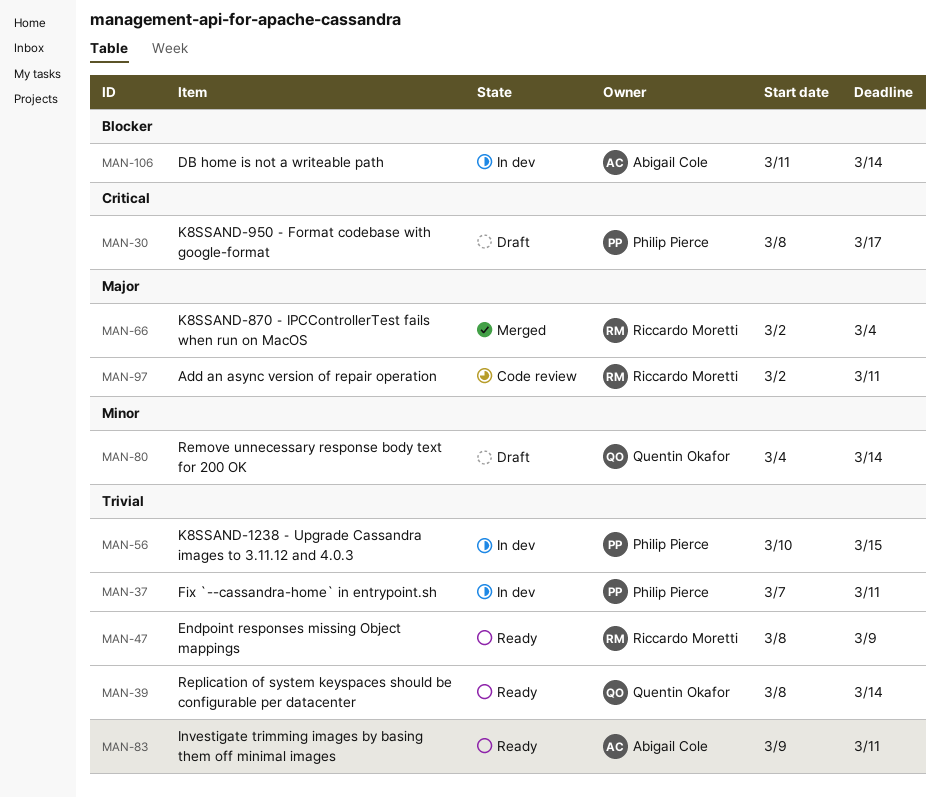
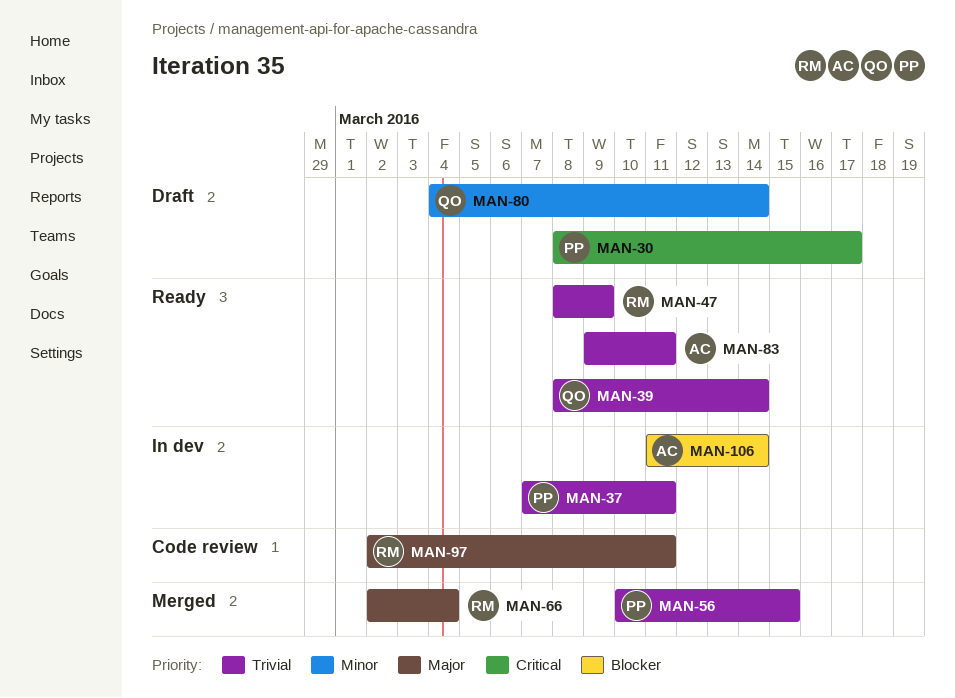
MAN-56, status: In dev -> Merged

